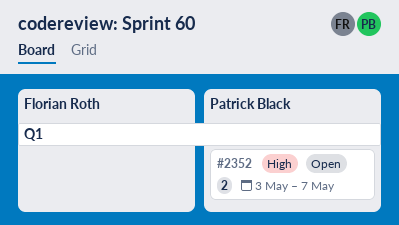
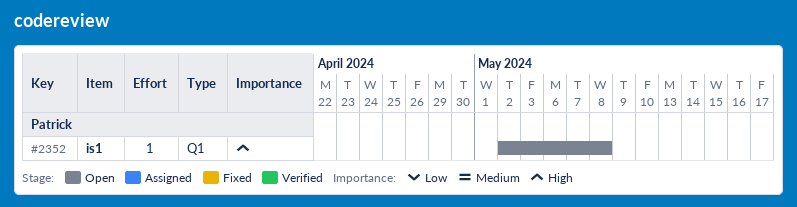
#2352, estimate: 2 -> 1
#2352, start: May 3 -> May 2
#2352, due: May 7 -> May 8

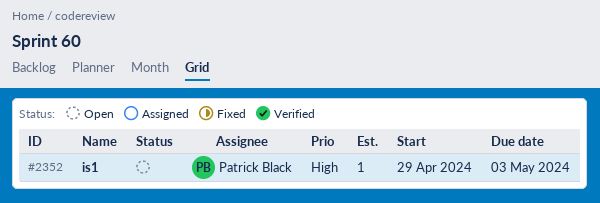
#2352, start: May 2 -> Apr 29
#2352, due: May 8 -> May 3

